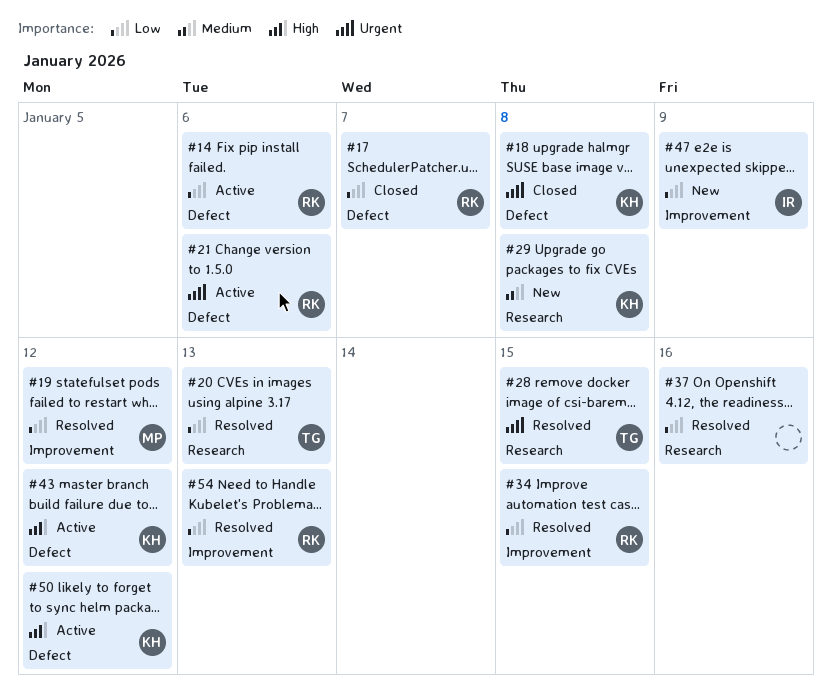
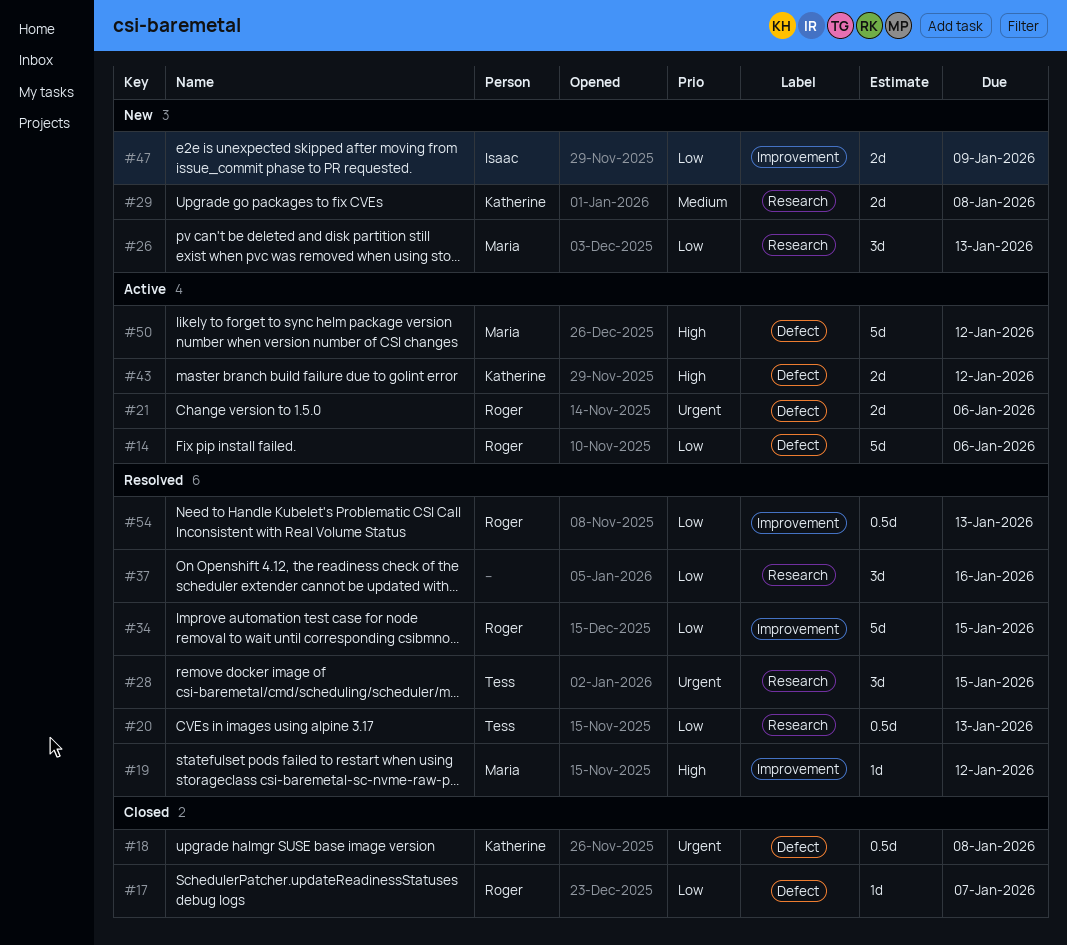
#19, priority: Low -> High
#26: none -> present
#50, owner: Katherine -> Maria

